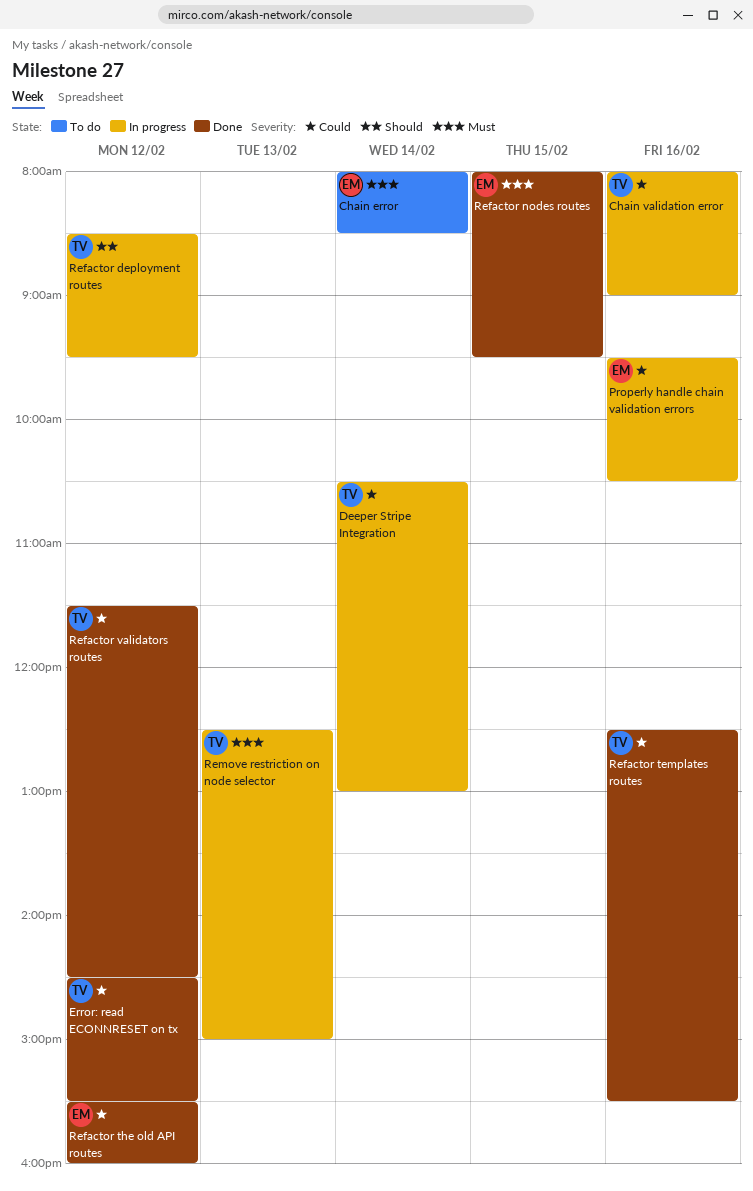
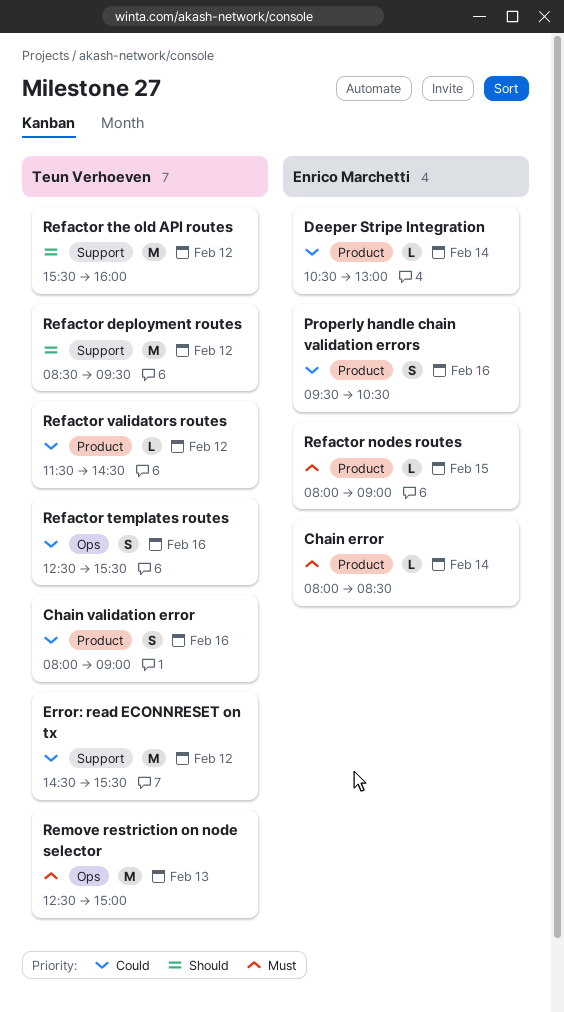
Deeper Stripe Integration, owner: Teun Verhoeven -> Enrico Marchetti
Refactor nodes routes, ends: 09:30 -> 09:00
Refactor the old API routes, owner: Enrico Marchetti -> Teun Verhoeven
Refactor the old API routes, priority: Could -> Should

